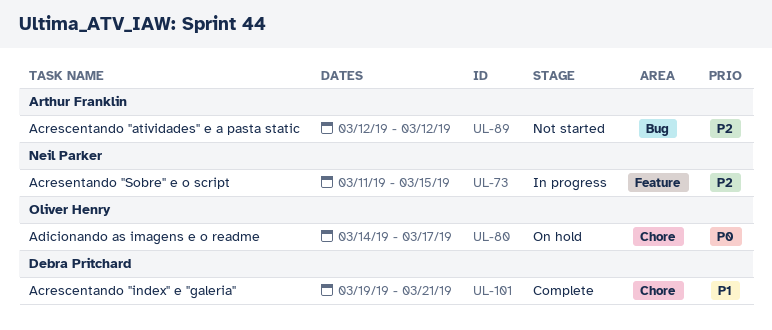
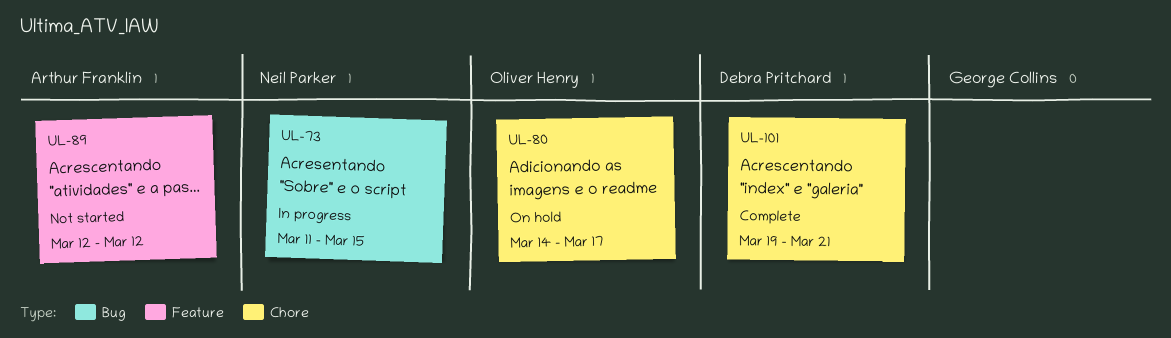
UL-73, label: Feature -> Bug
UL-89, label: Bug -> Feature

